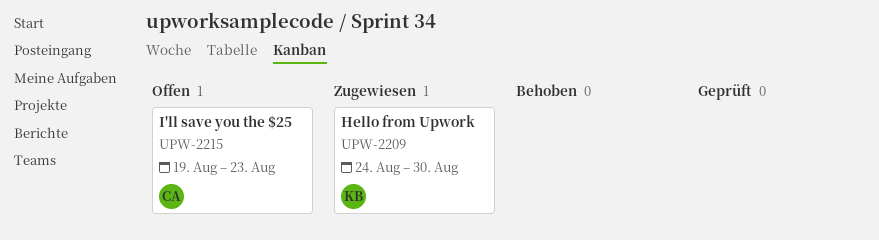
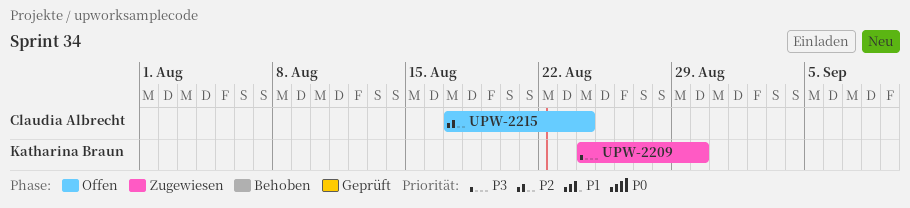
UPW-2215, start: Aug 19 -> Aug 17
UPW-2215, due: Aug 23 -> Aug 24

